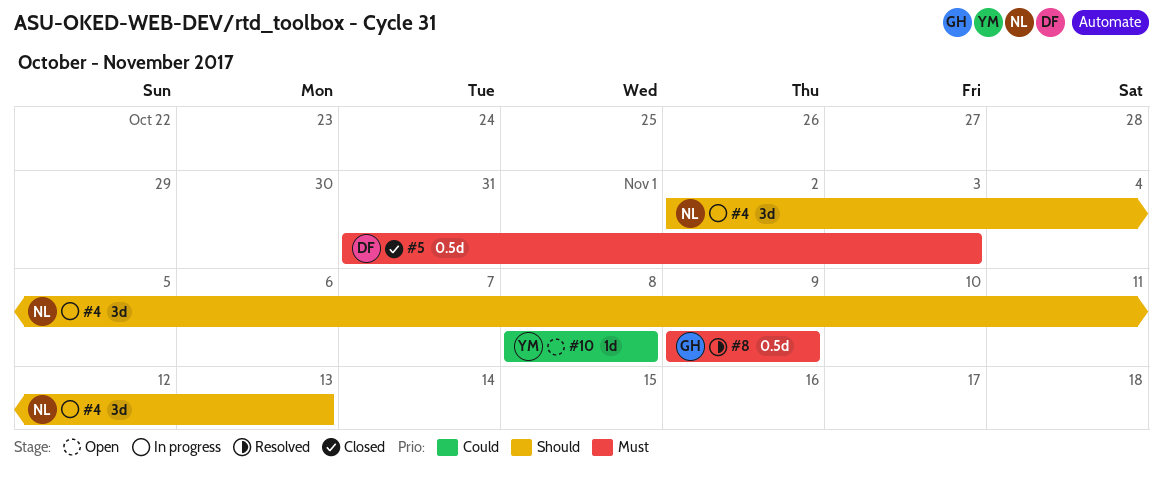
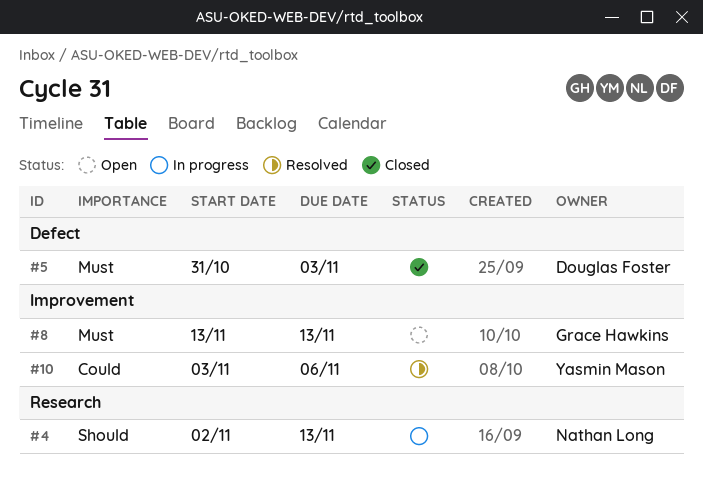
#8, status: Resolved -> Open
#8, start: Nov 9 -> Nov 13
#8, due: Nov 9 -> Nov 13
#10, status: Open -> Resolved
#10, start: Nov 8 -> Nov 3
#10, due: Nov 8 -> Nov 6

